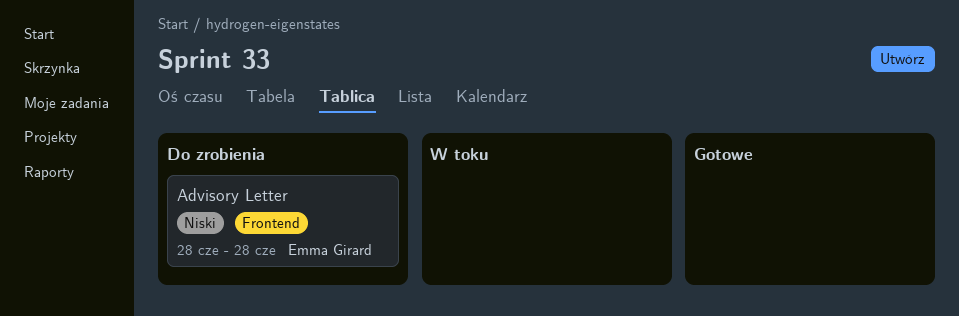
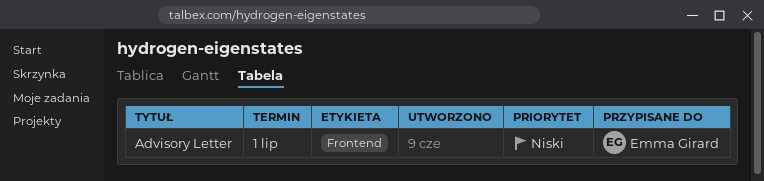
Advisory Letter, due: Jun 28 -> Jul 1

